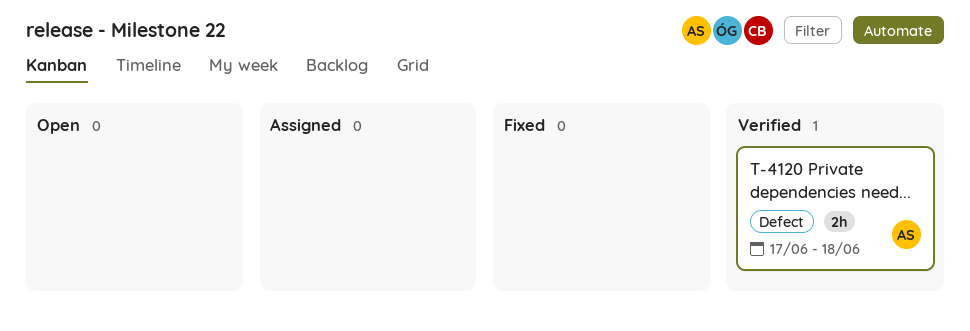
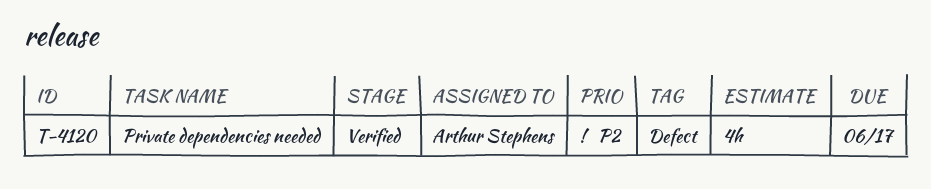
T-4120, estimate: 2h -> 4h
T-4120, due: Jun 18 -> Jun 17

